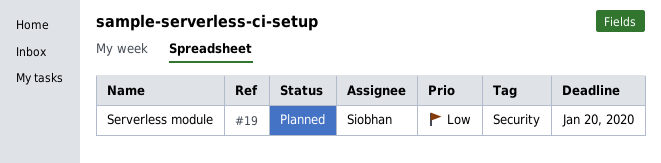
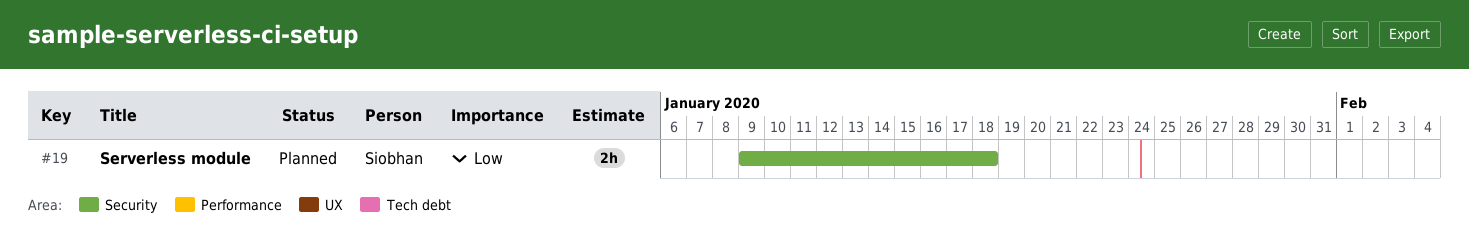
#19, due: Jan 20 -> Jan 18

